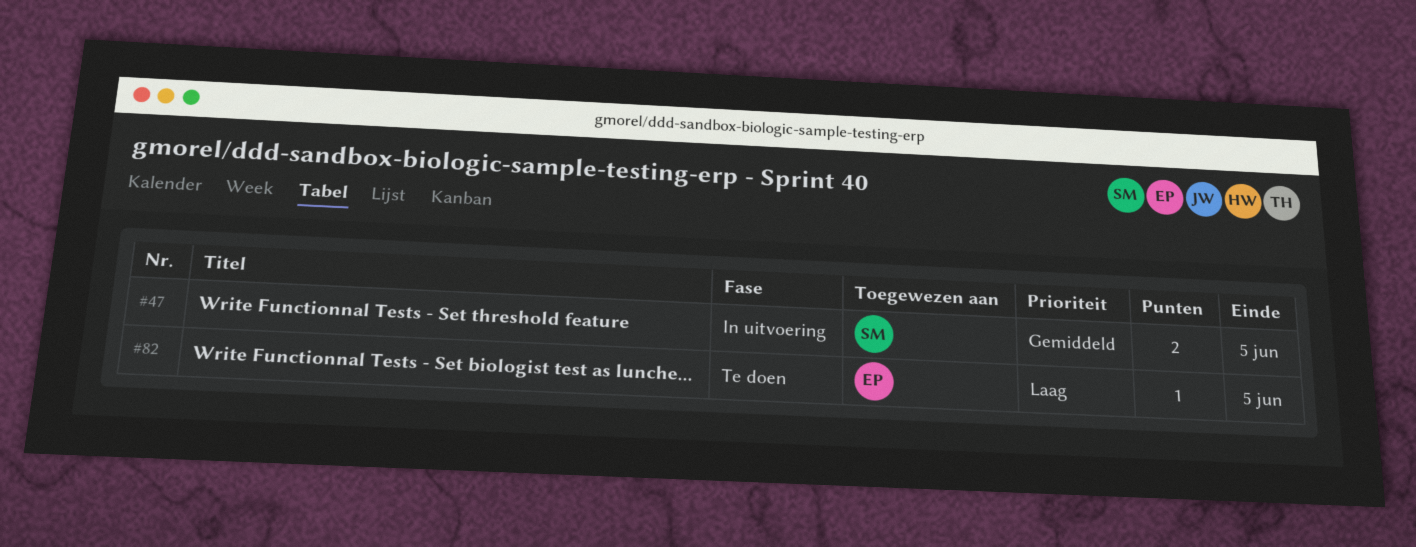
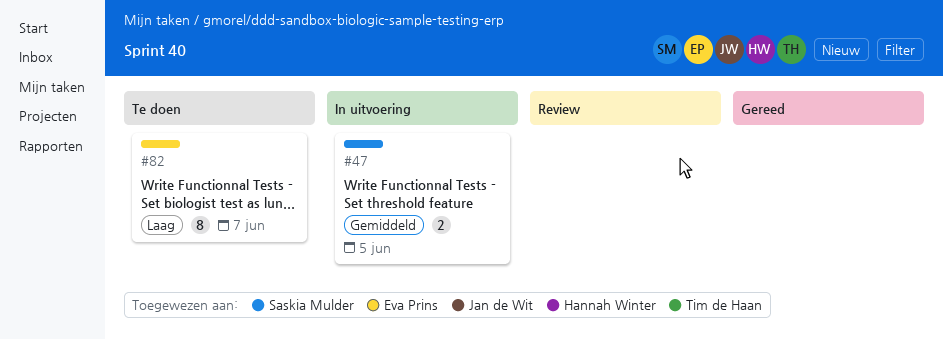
#82, estimate: 1 -> 8
#82, due: Jun 5 -> Jun 7

